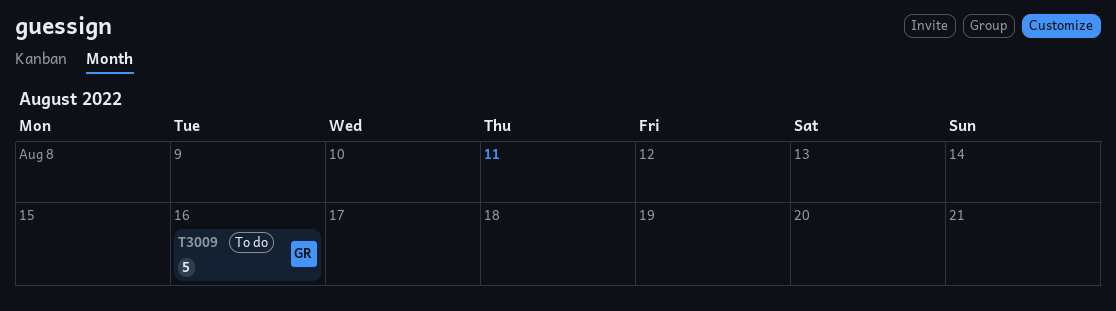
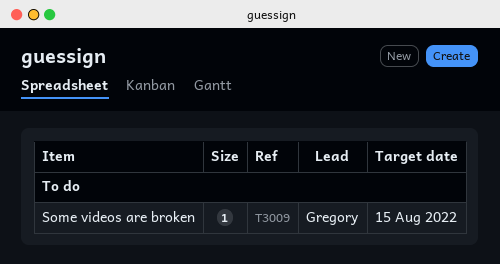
T3009, estimate: 5 -> 1
T3009, due: Aug 16 -> Aug 15

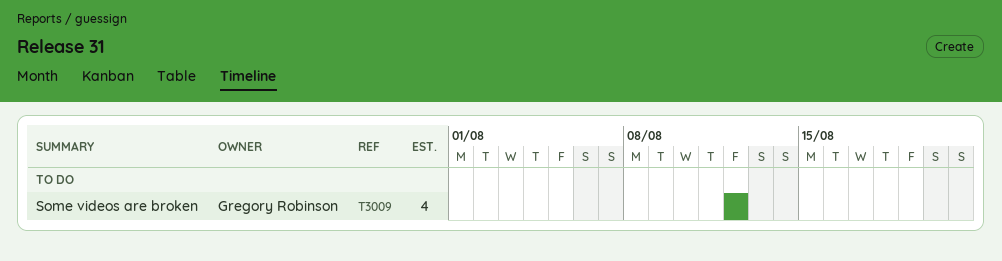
T3009, estimate: 1 -> 4
T3009, due: Aug 15 -> Aug 12

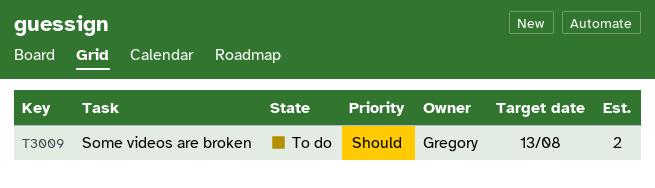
T3009, estimate: 4 -> 2
T3009, due: Aug 12 -> Aug 13

